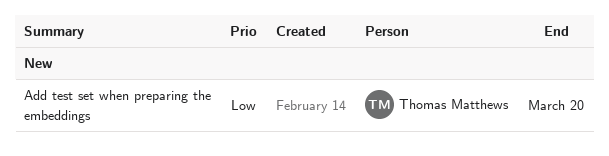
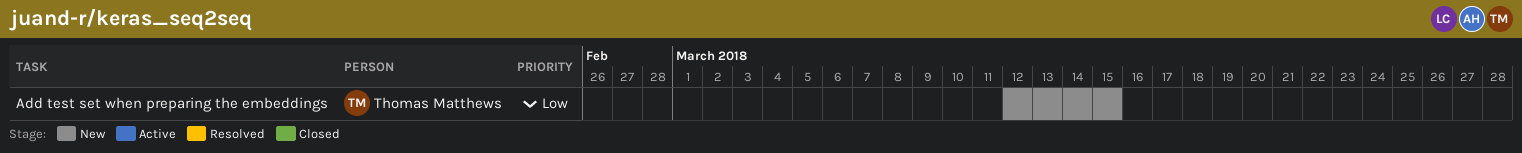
Add test set when preparing the embeddings, due: Mar 20 -> Mar 15

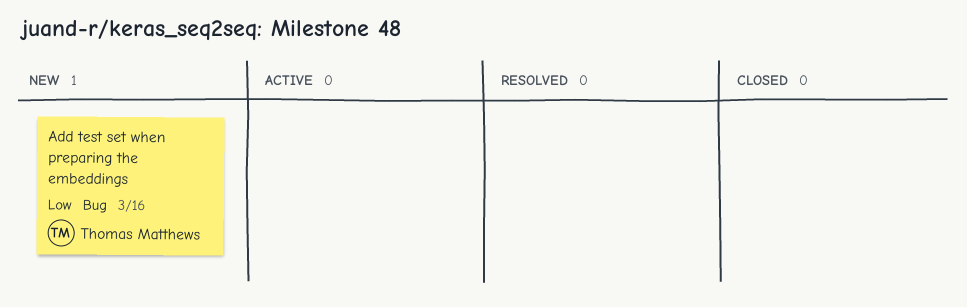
Add test set when preparing the embeddings, due: Mar 15 -> Mar 16

